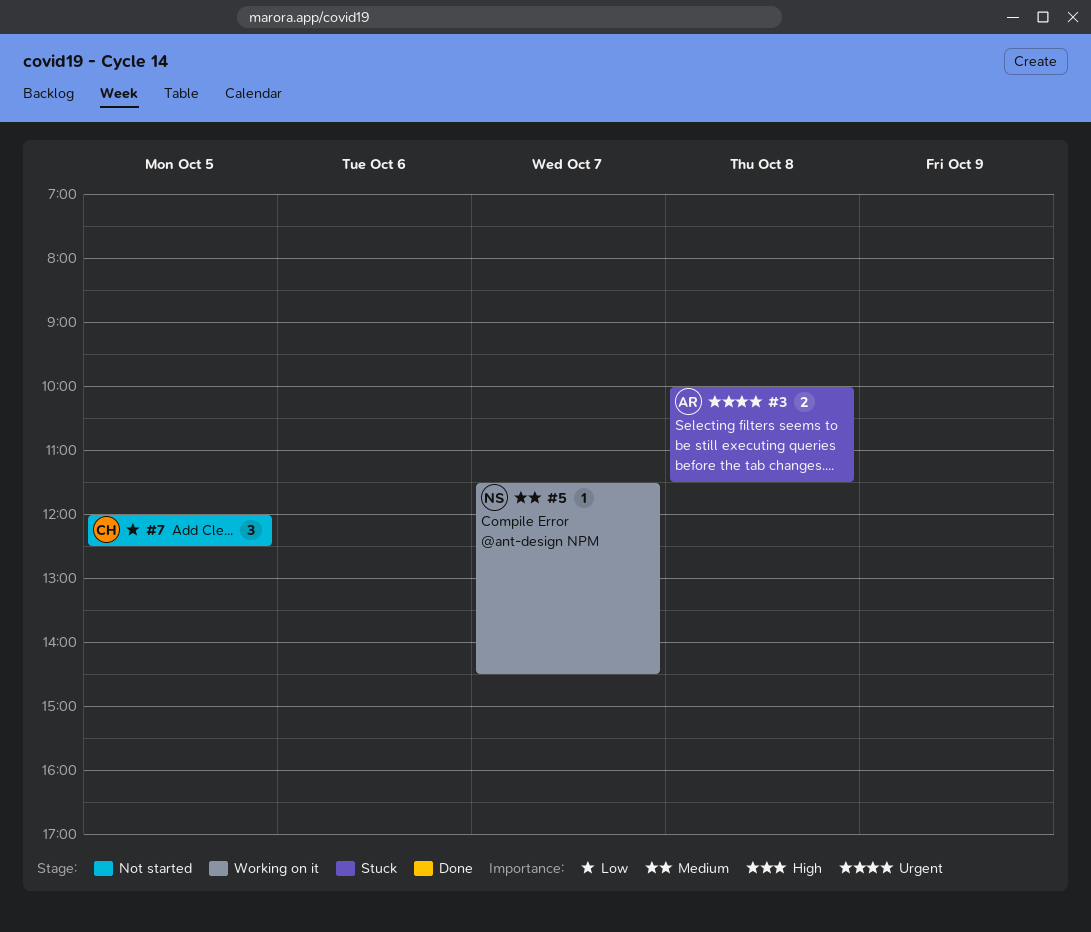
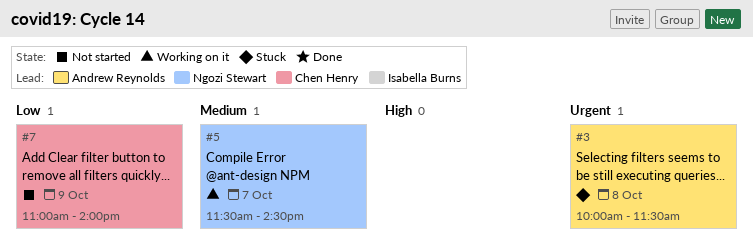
#7, day: Oct 5 -> Oct 9
#7, begins: 12:00 -> 11:00
#7, ends: 12:30 -> 14:00

